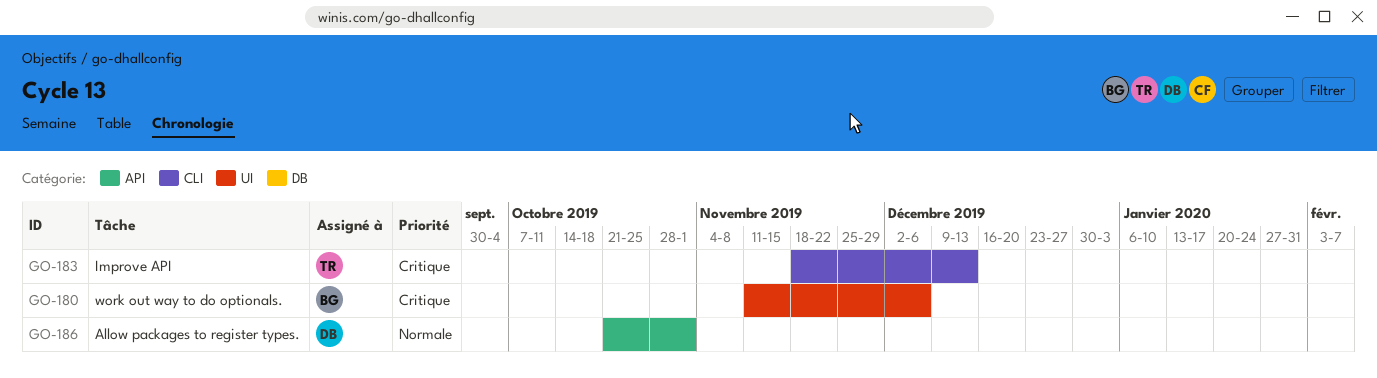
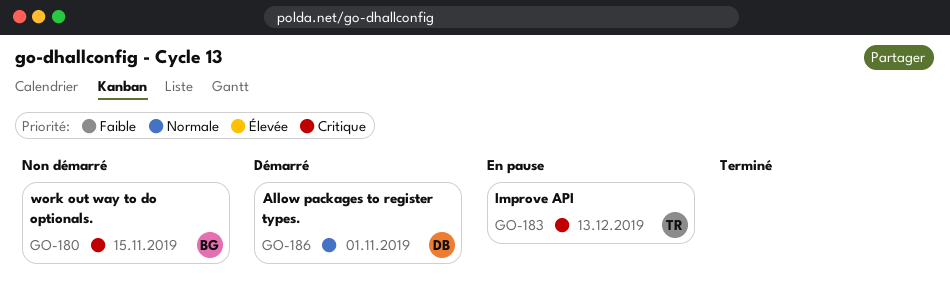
GO-180, due: Dec 6 -> Nov 15

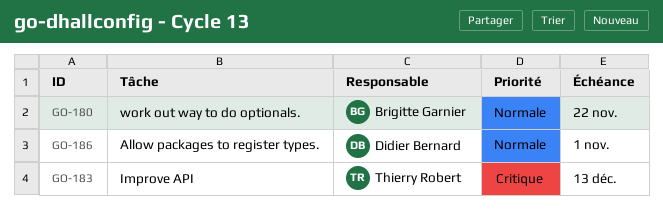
GO-180, priority: Critique -> Normale
GO-180, due: Nov 15 -> Nov 22

